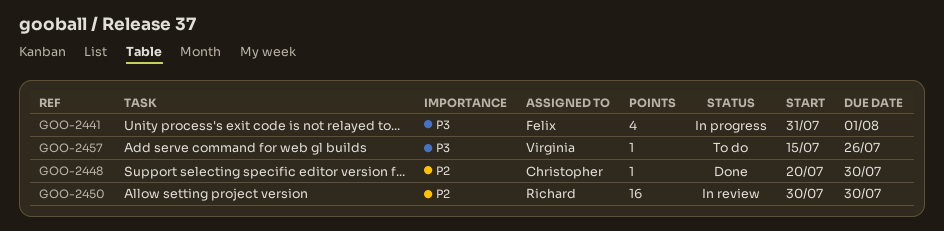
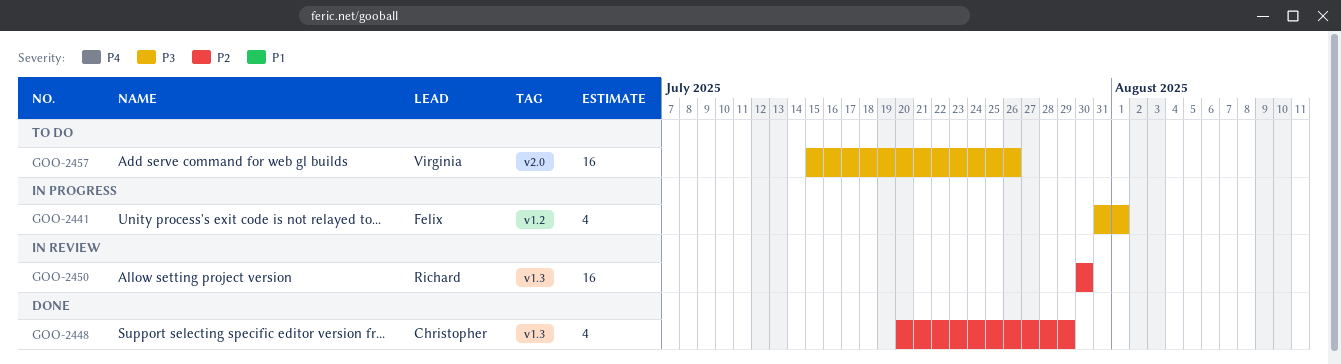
GOO-2448, estimate: 1 -> 4
GOO-2448, due: Jul 30 -> Jul 29
GOO-2457, estimate: 1 -> 16

